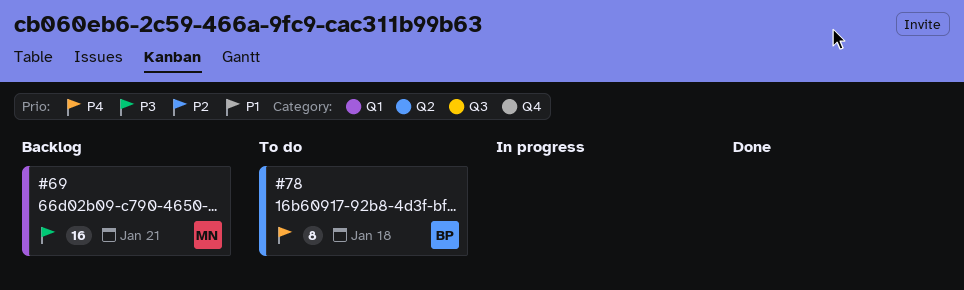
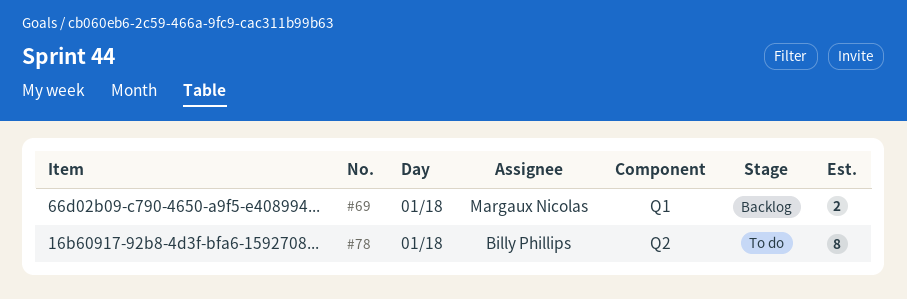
#69, estimate: 16 -> 2
#69, day: Jan 21 -> Jan 18

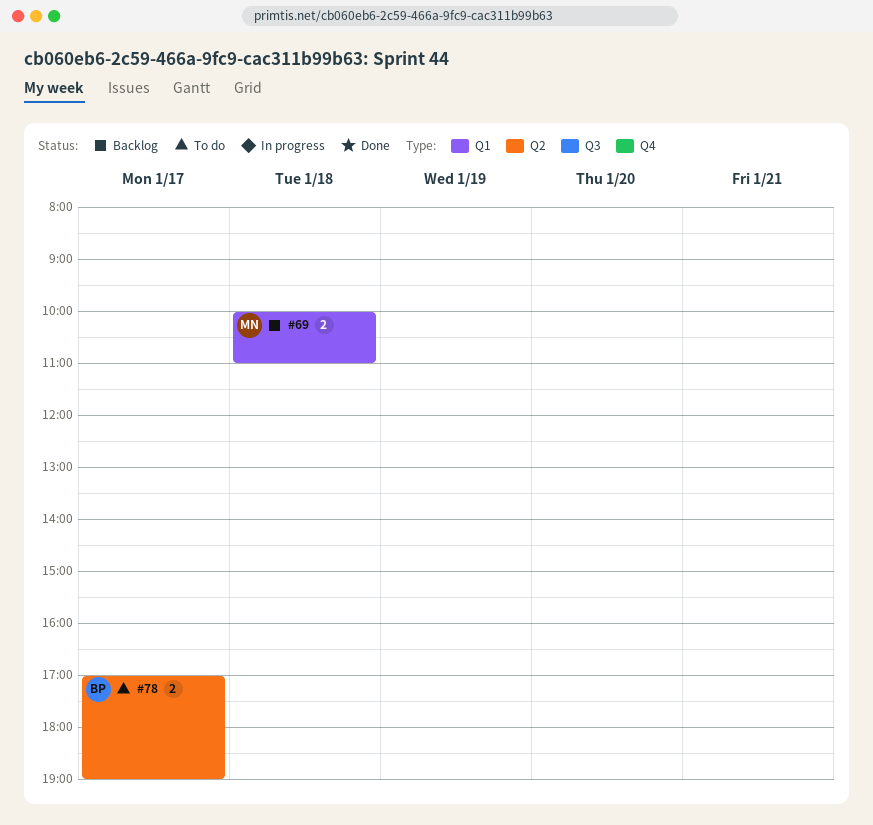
#78, estimate: 8 -> 2
#78, day: Jan 18 -> Jan 17

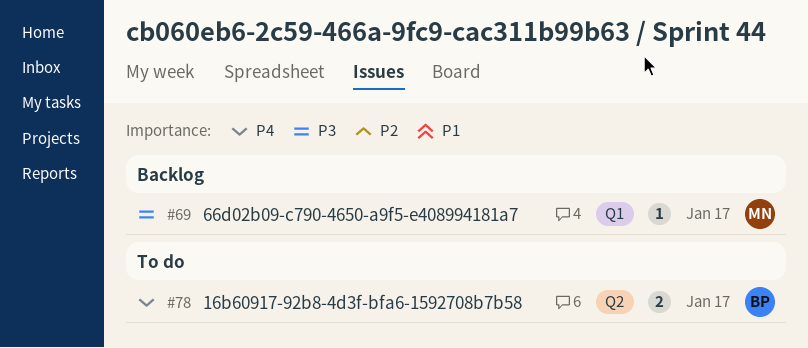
#69, estimate: 2 -> 1
#69, day: Jan 18 -> Jan 17

